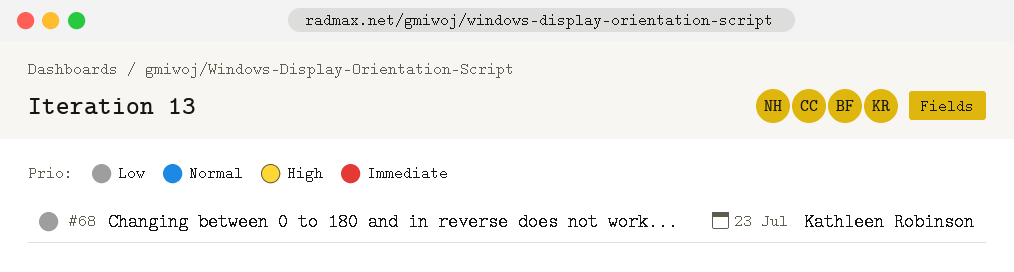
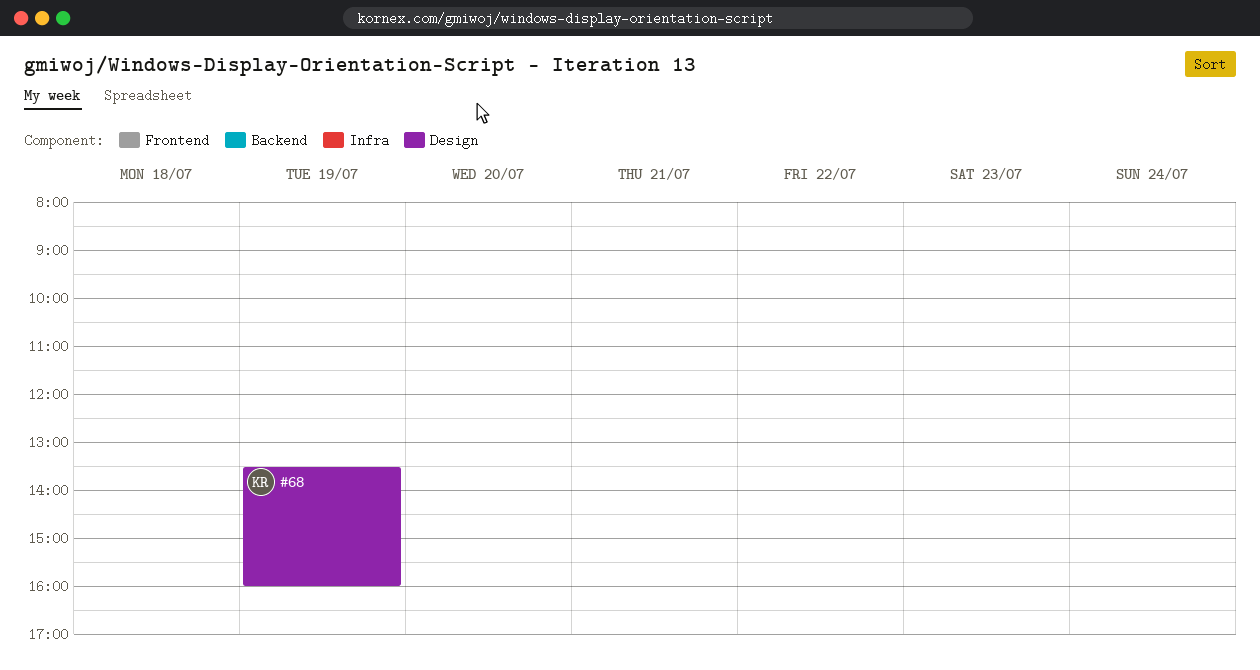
#68, day: Jul 23 -> Jul 19

